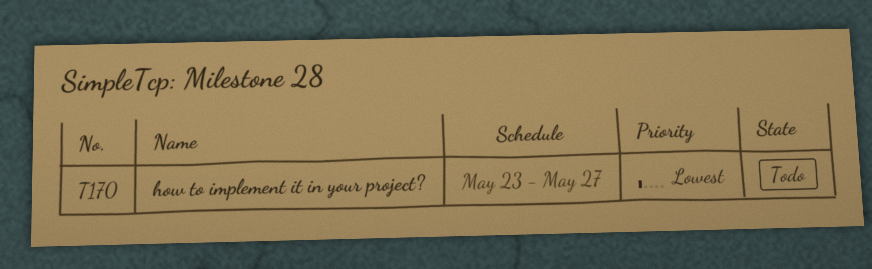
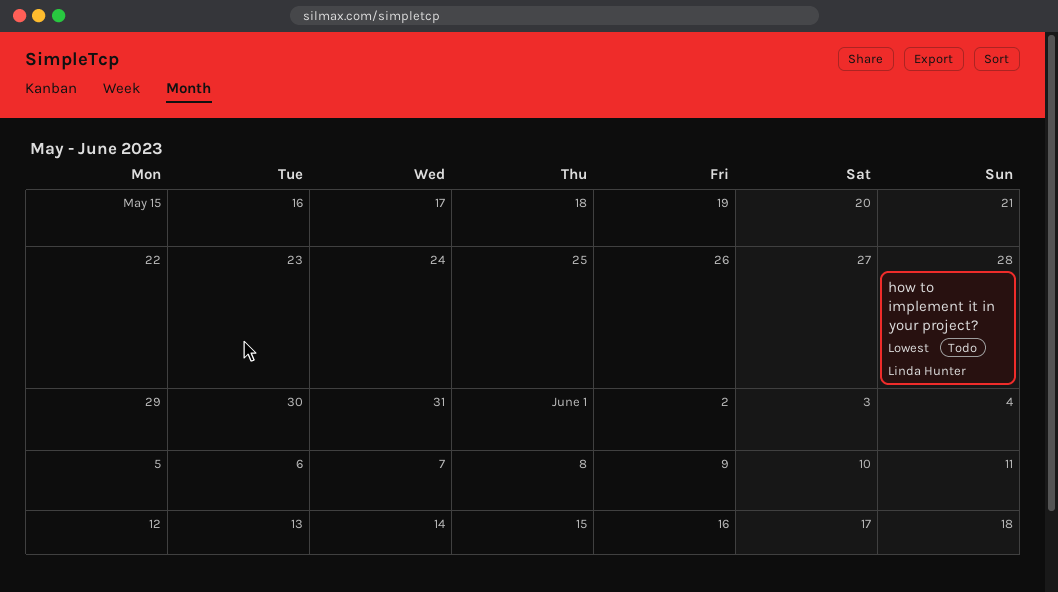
how to implement it in your project?, due: May 27 -> May 28

